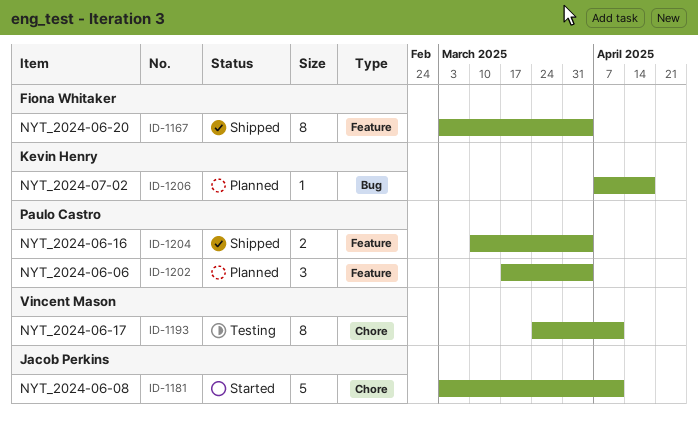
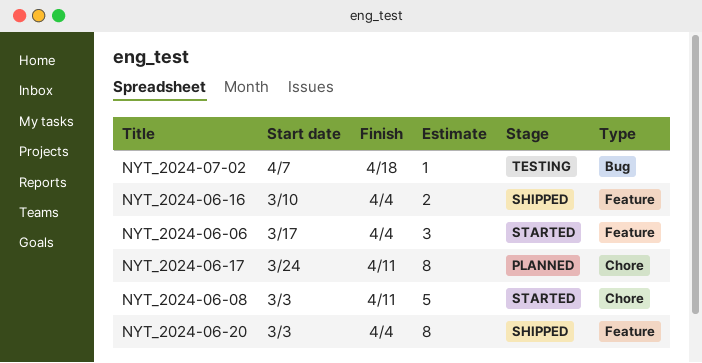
NYT_2024-06-06, status: Planned -> Started
NYT_2024-06-17, status: Testing -> Planned
NYT_2024-07-02, status: Planned -> Testing

